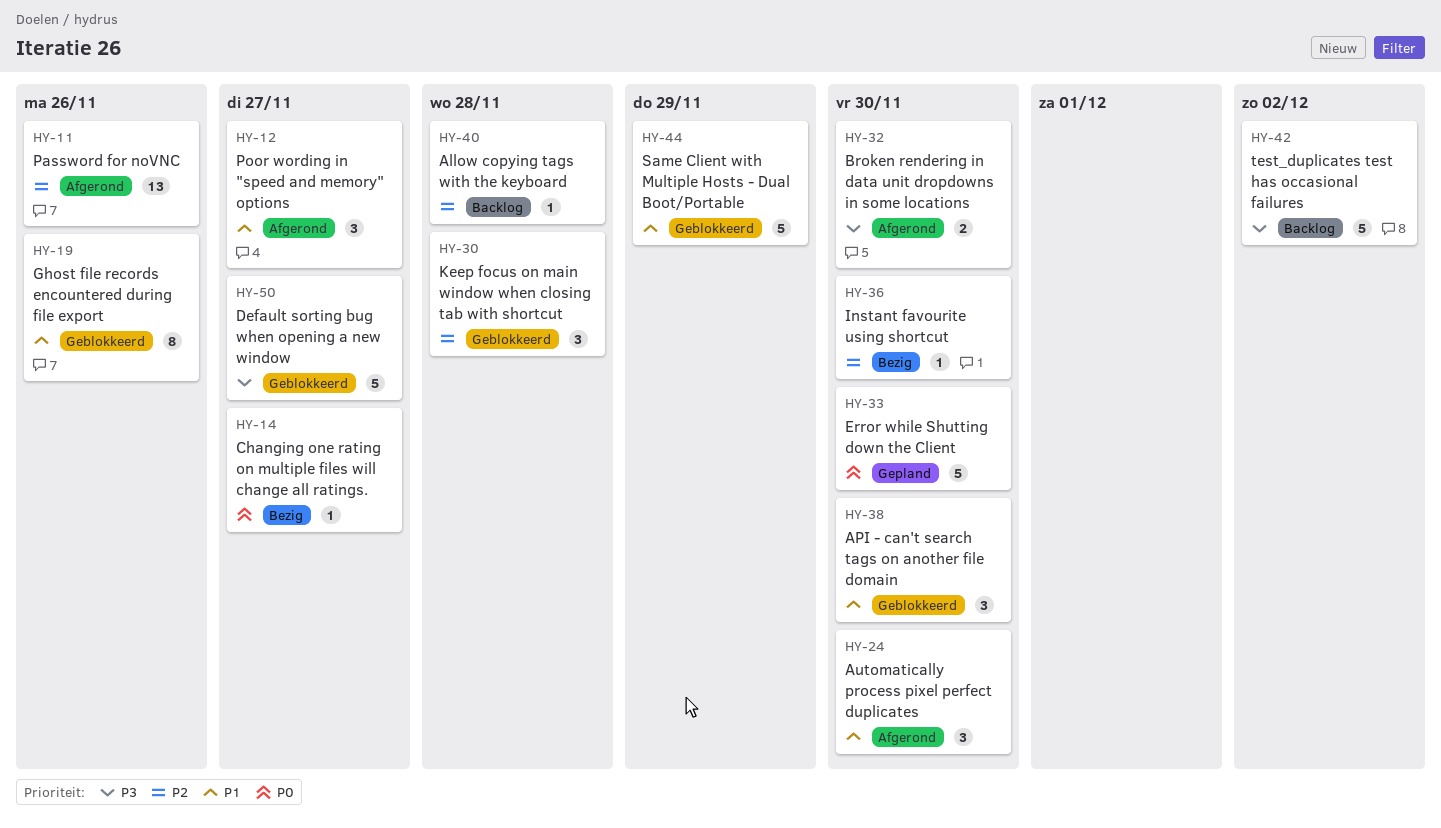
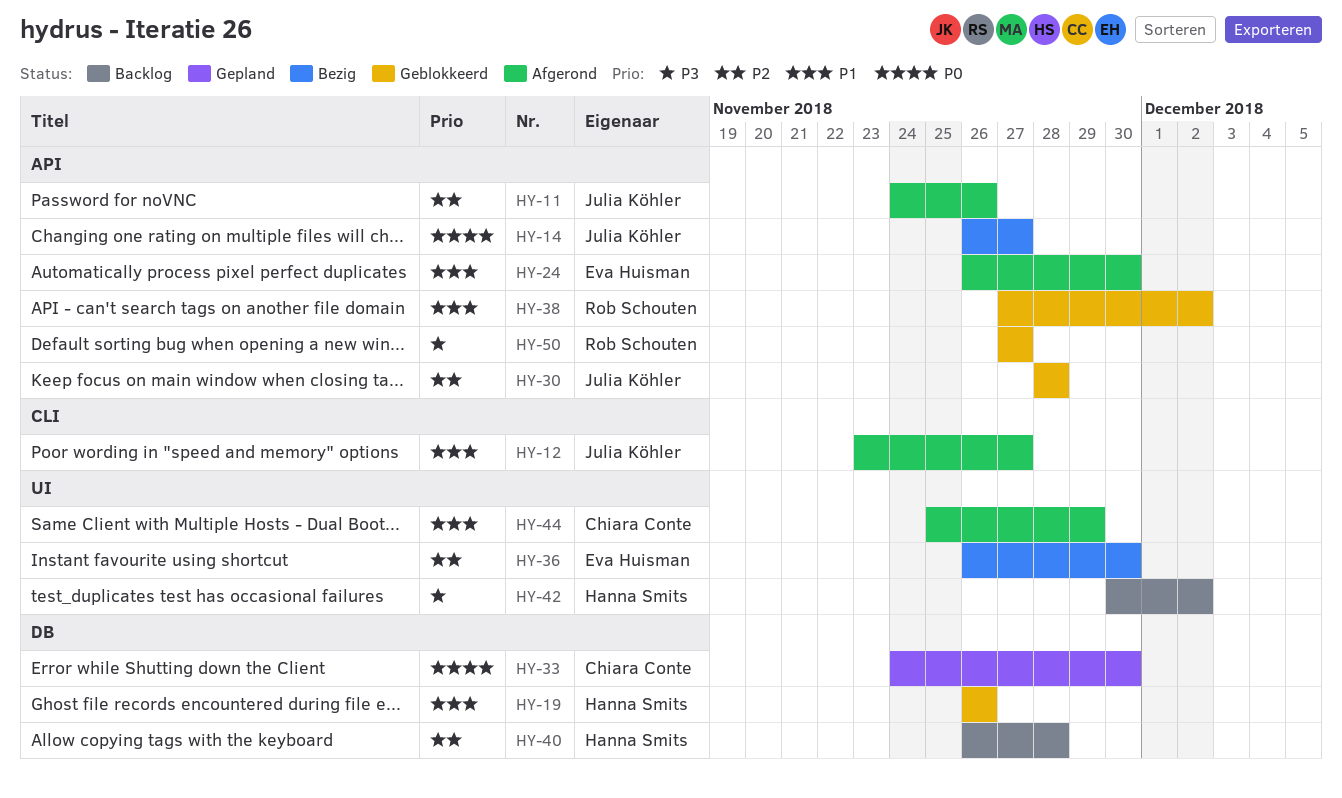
HY-32: present -> none
HY-38, due: Nov 30 -> Dec 2
HY-44, status: Geblokkeerd -> Afgerond

